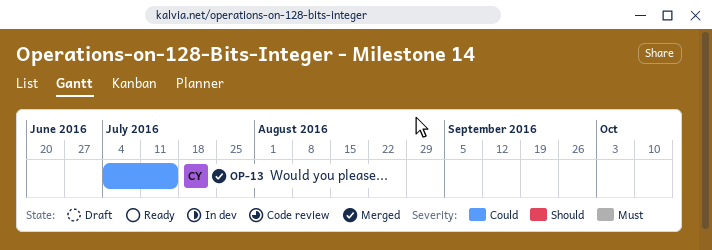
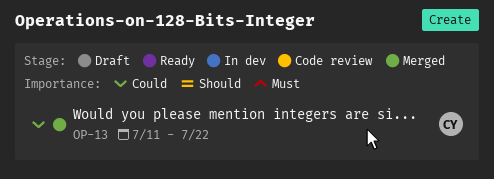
OP-13, start: Jul 4 -> Jul 11
OP-13, due: Jul 15 -> Jul 22

